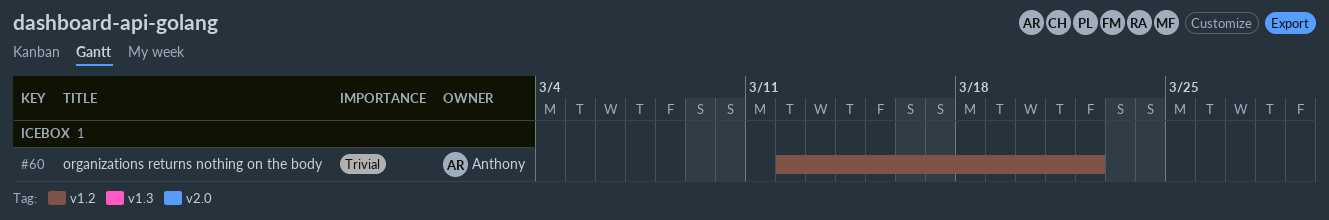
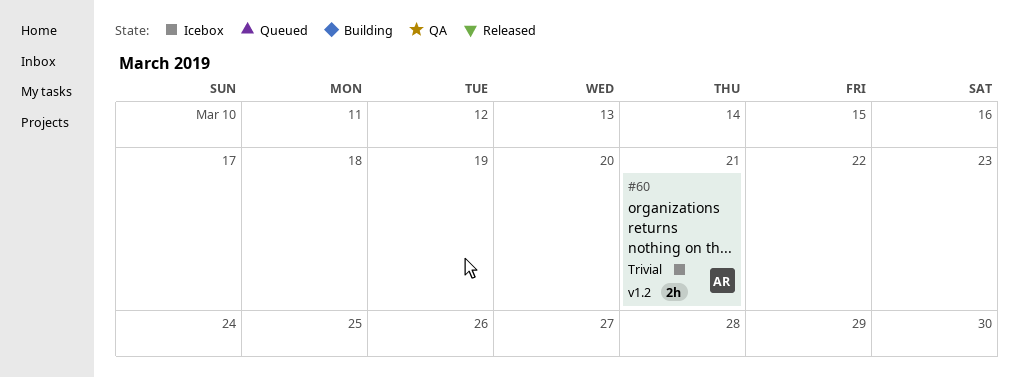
#60, due: Mar 22 -> Mar 21

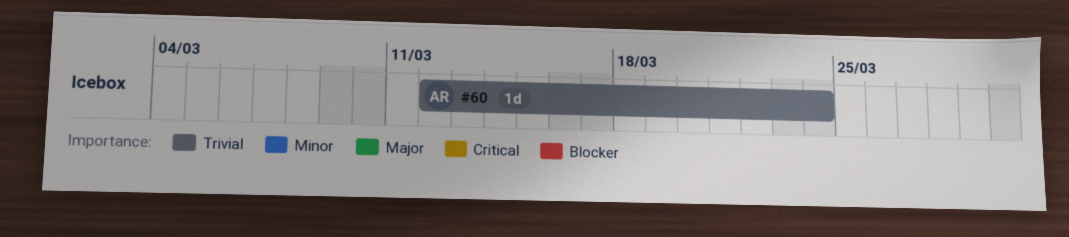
#60, estimate: 2h -> 1d
#60, due: Mar 21 -> Mar 24

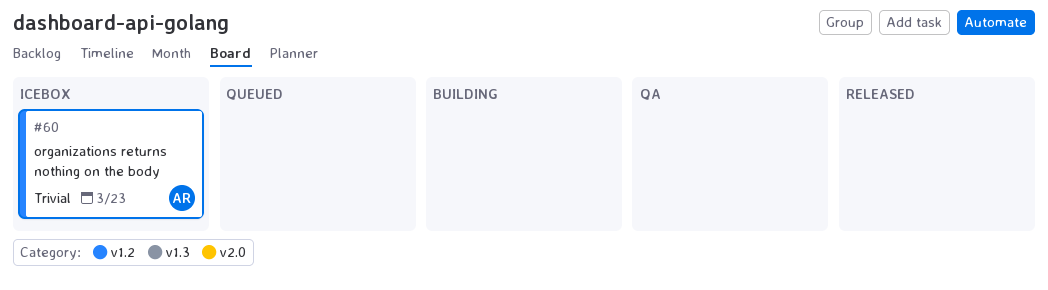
#60, due: Mar 24 -> Mar 23

